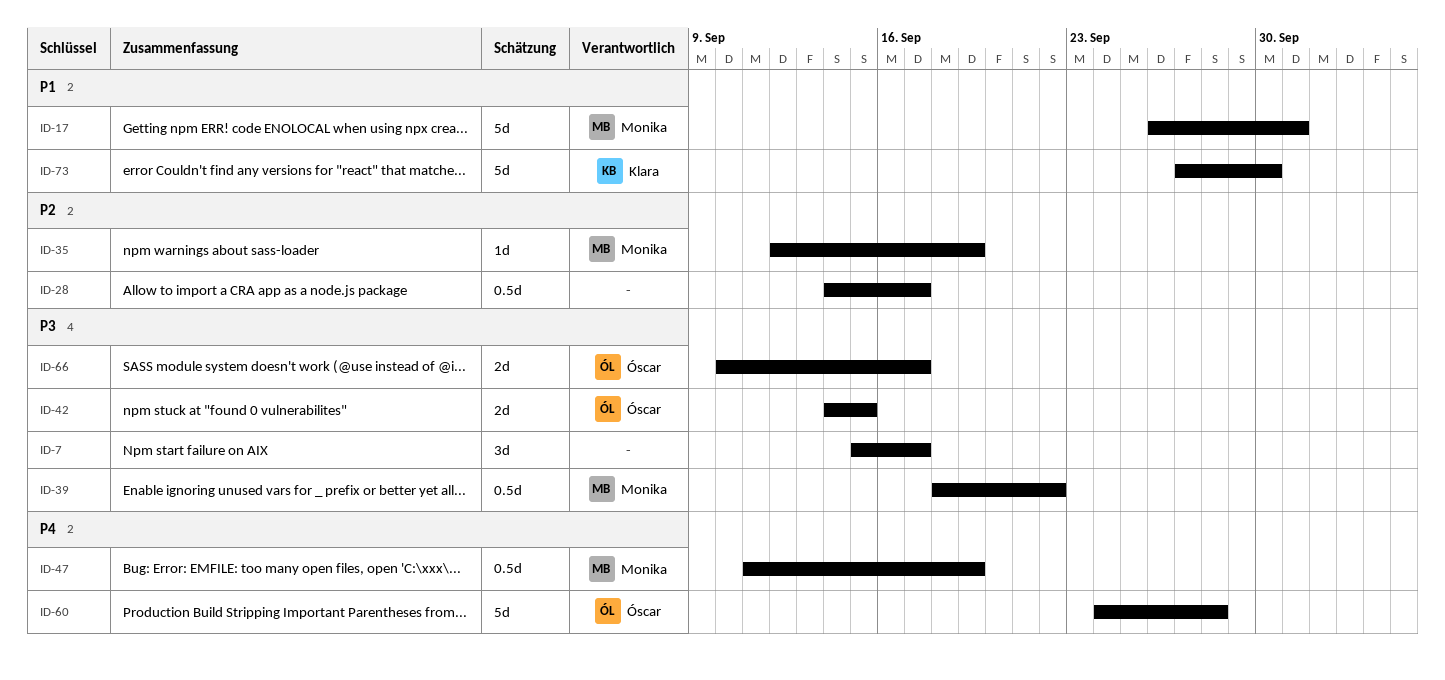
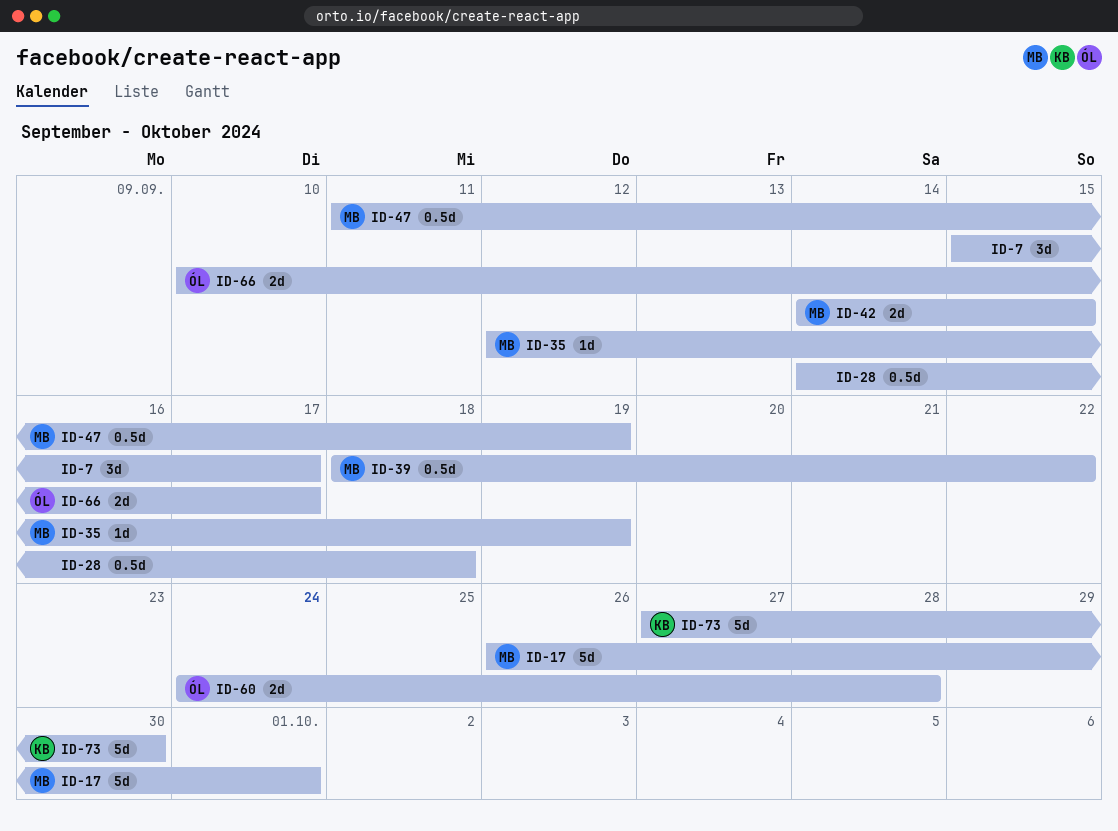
ID-28, due: Sep 17 -> Sep 18
ID-42, owner: Óscar -> Monika
ID-60, estimate: 5d -> 2d

